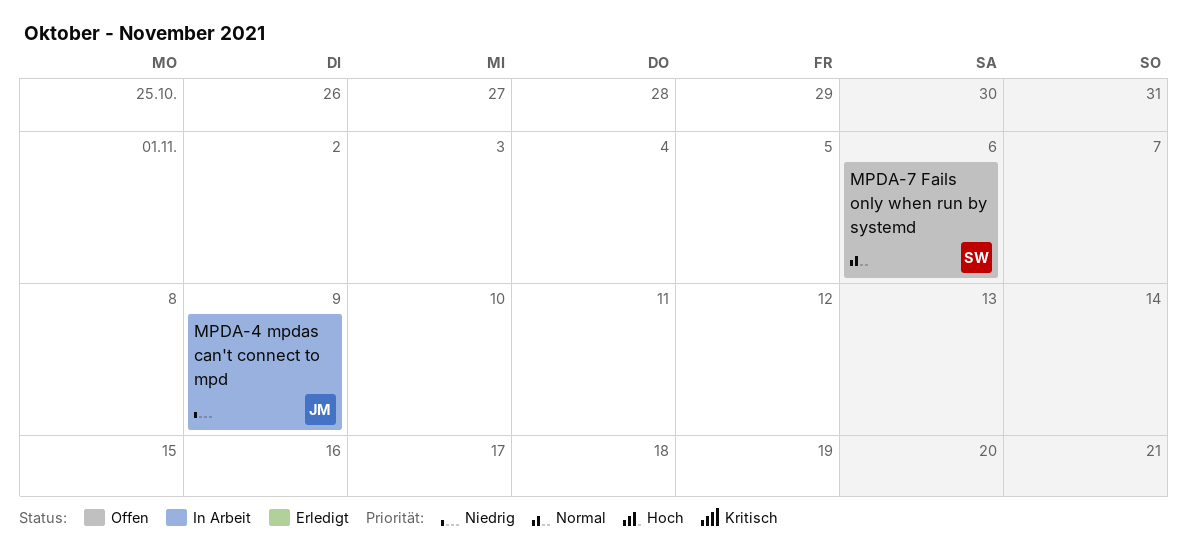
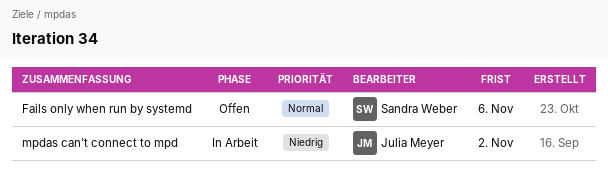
mpdas can't connect to mpd, due: Nov 9 -> Nov 2

